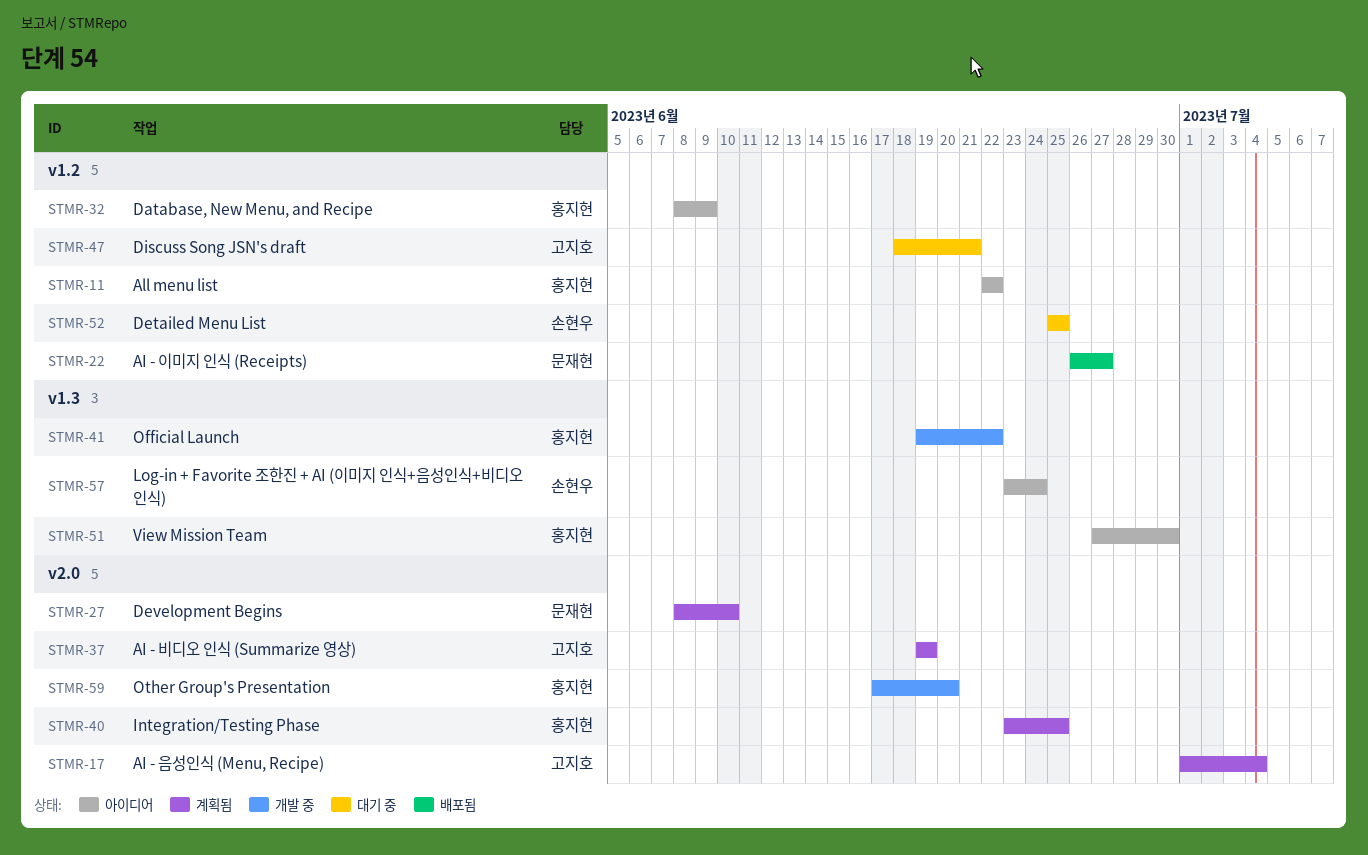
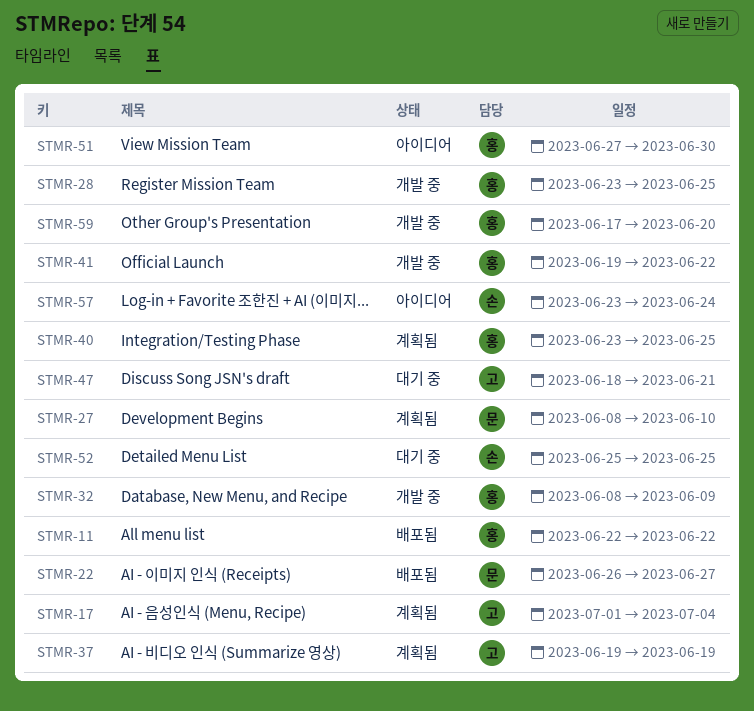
STMR-11, status: 아이디어 -> 배포됨
STMR-28: none -> present
STMR-32, status: 아이디어 -> 개발 중

